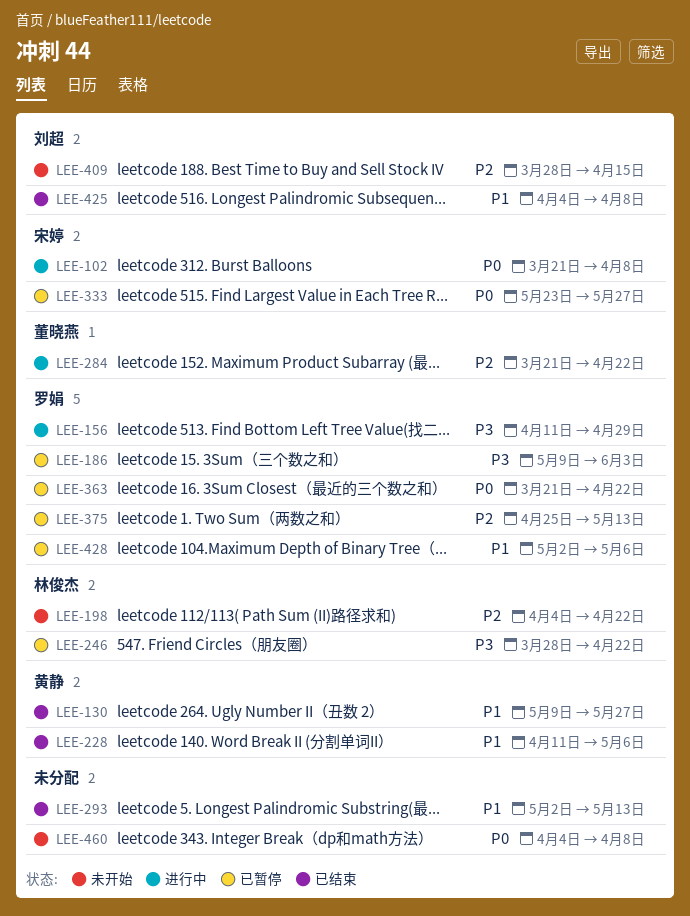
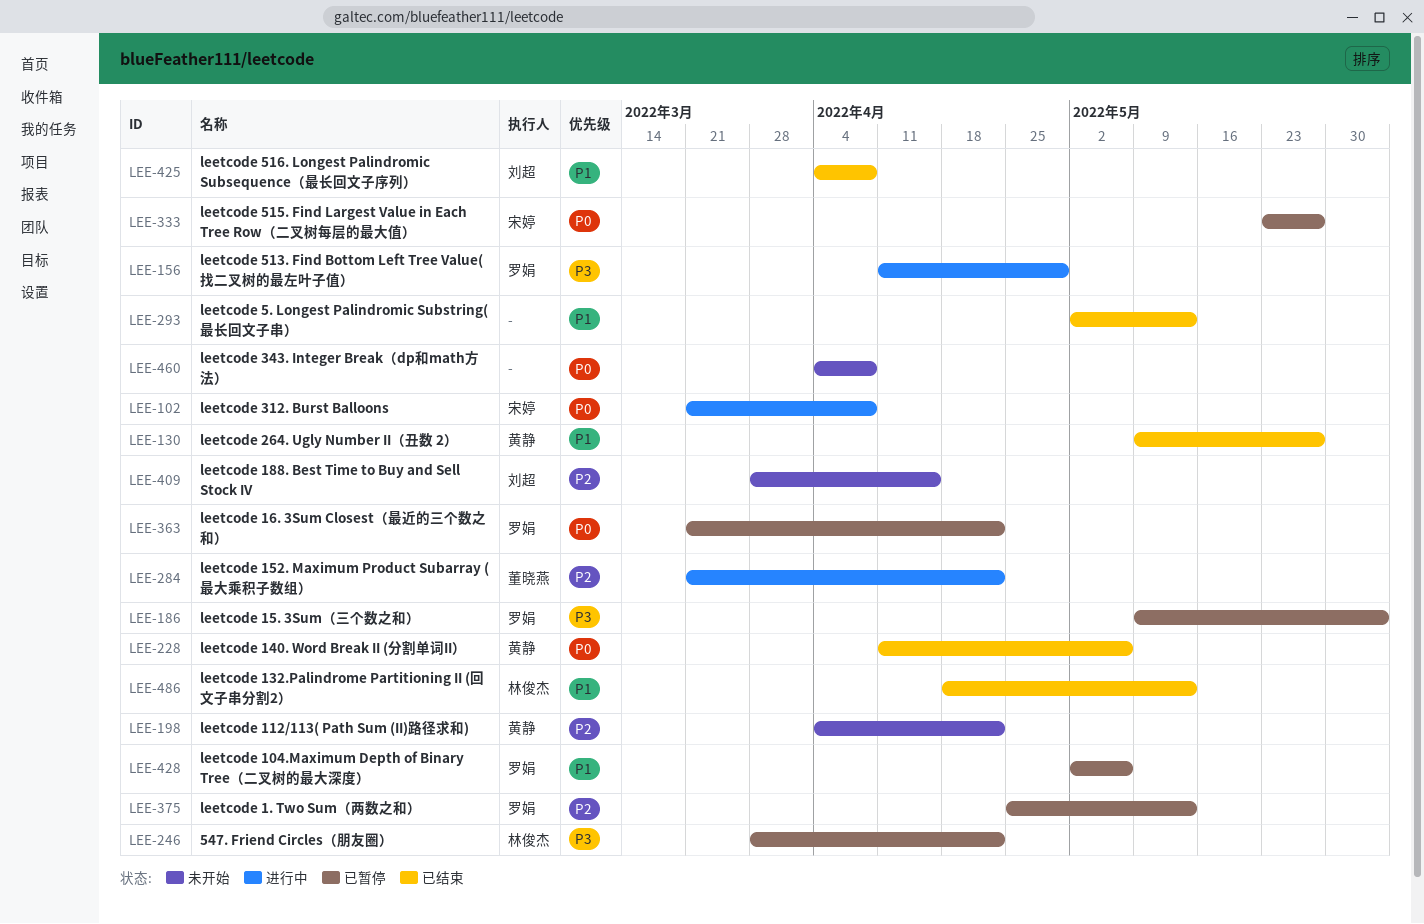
LEE-198, owner: 林俊杰 -> 黄静
LEE-228, priority: P1 -> P0
LEE-486: none -> present

